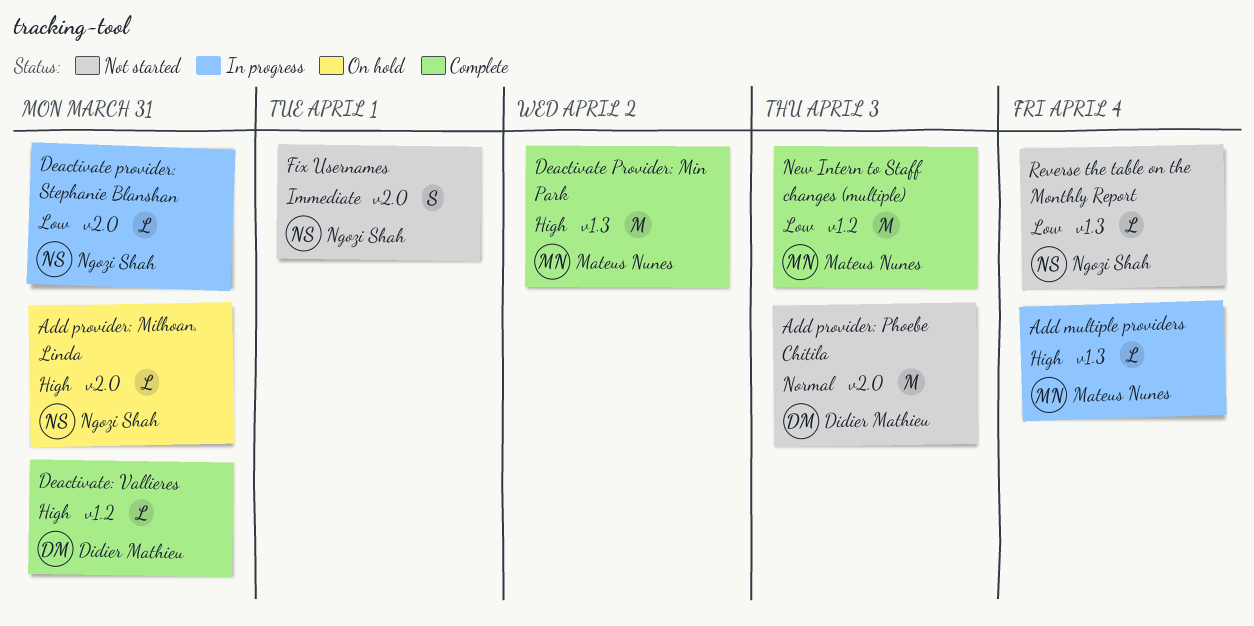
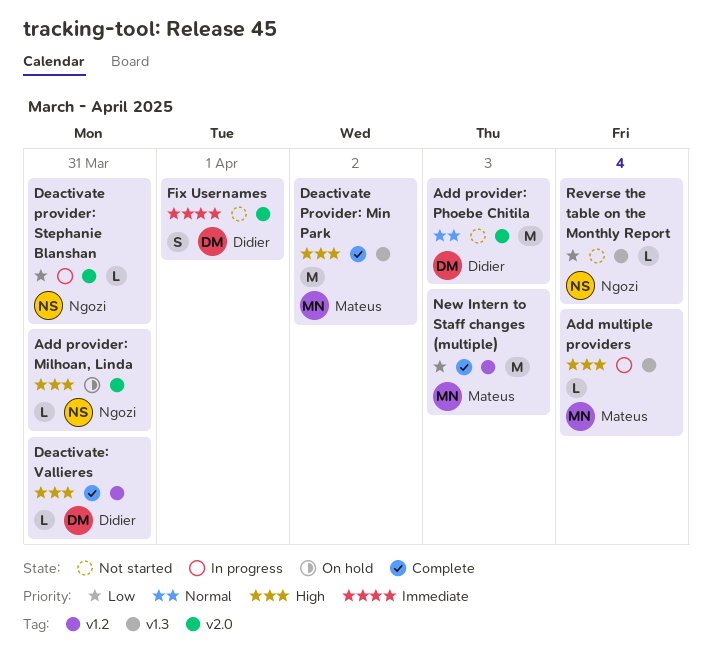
Fix Usernames, owner: Ngozi Shah -> Didier Mathieu

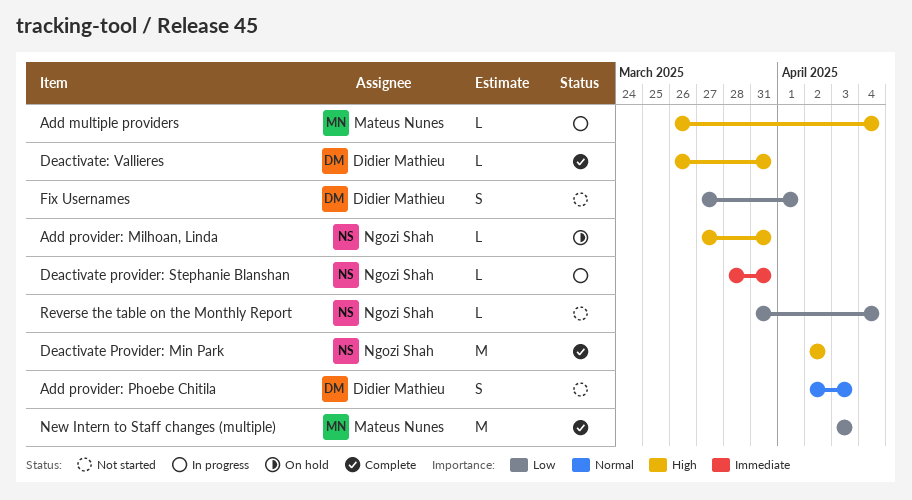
Add provider: Phoebe Chitila, estimate: M -> S
Deactivate Provider: Min Park, owner: Mateus Nunes -> Ngozi Shah
Deactivate provider: Stephanie Blanshan, priority: Low -> Immediate
Fix Usernames, priority: Immediate -> Low

